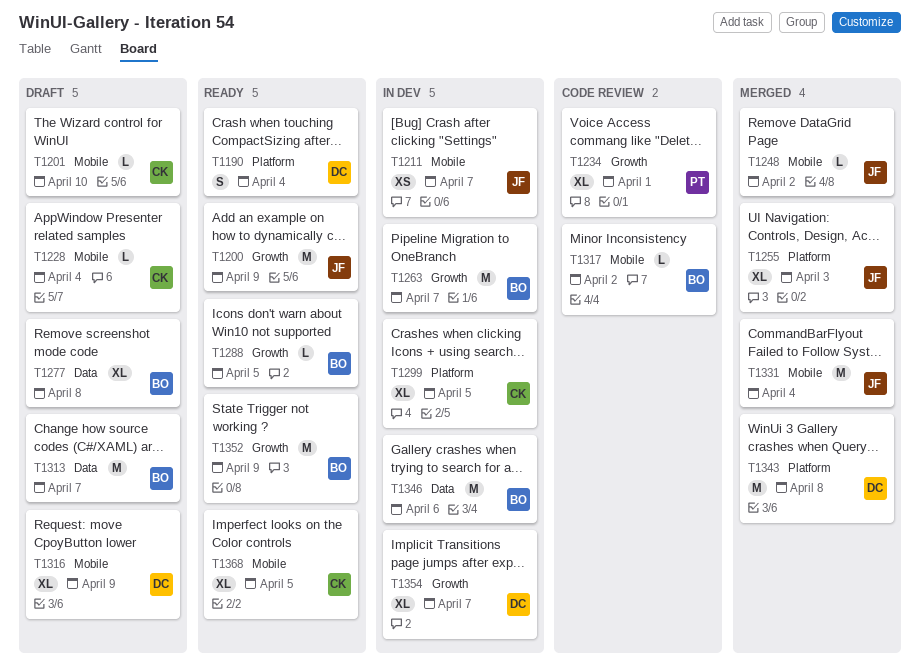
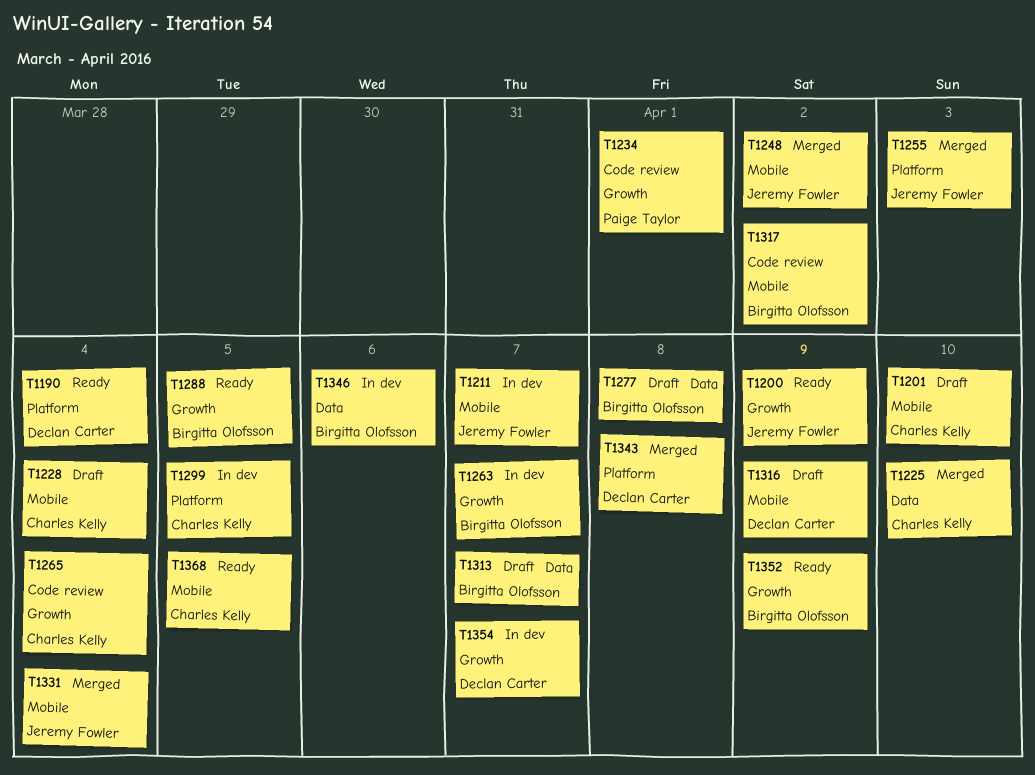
T1225: none -> present
T1265: none -> present

